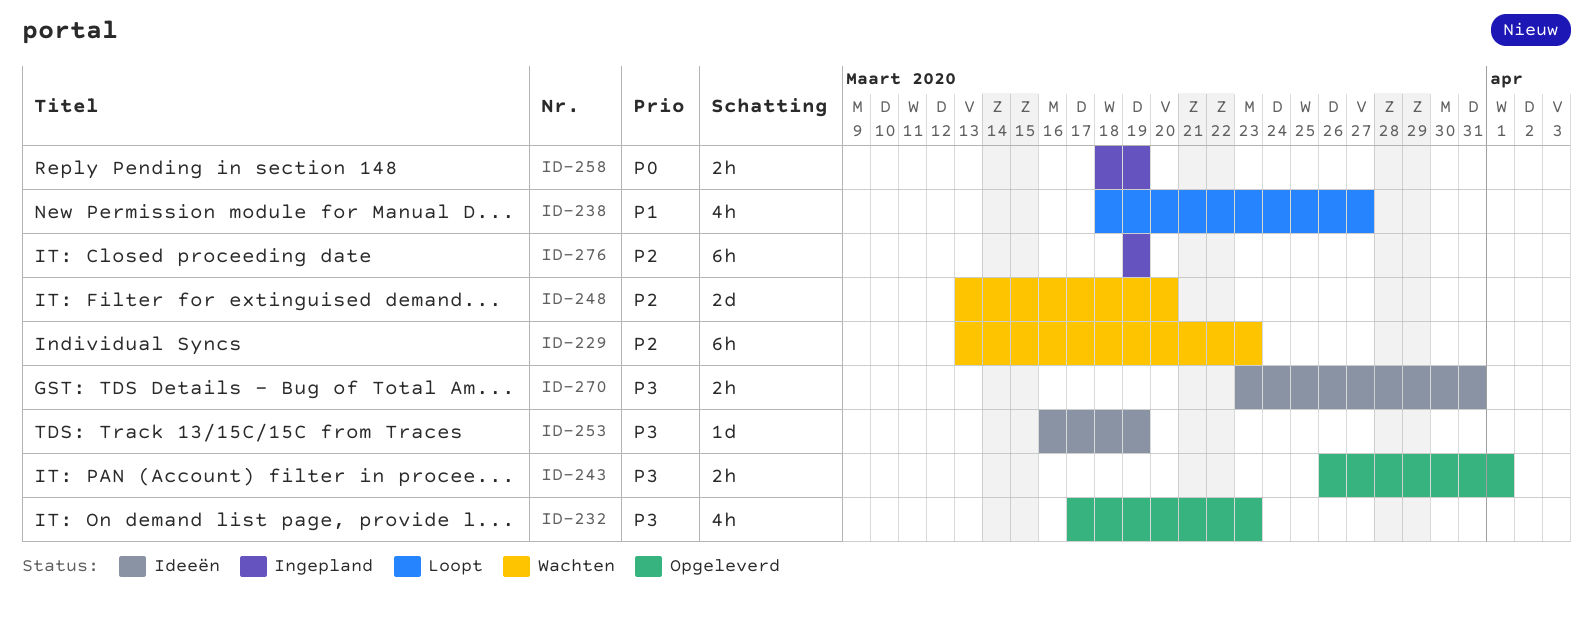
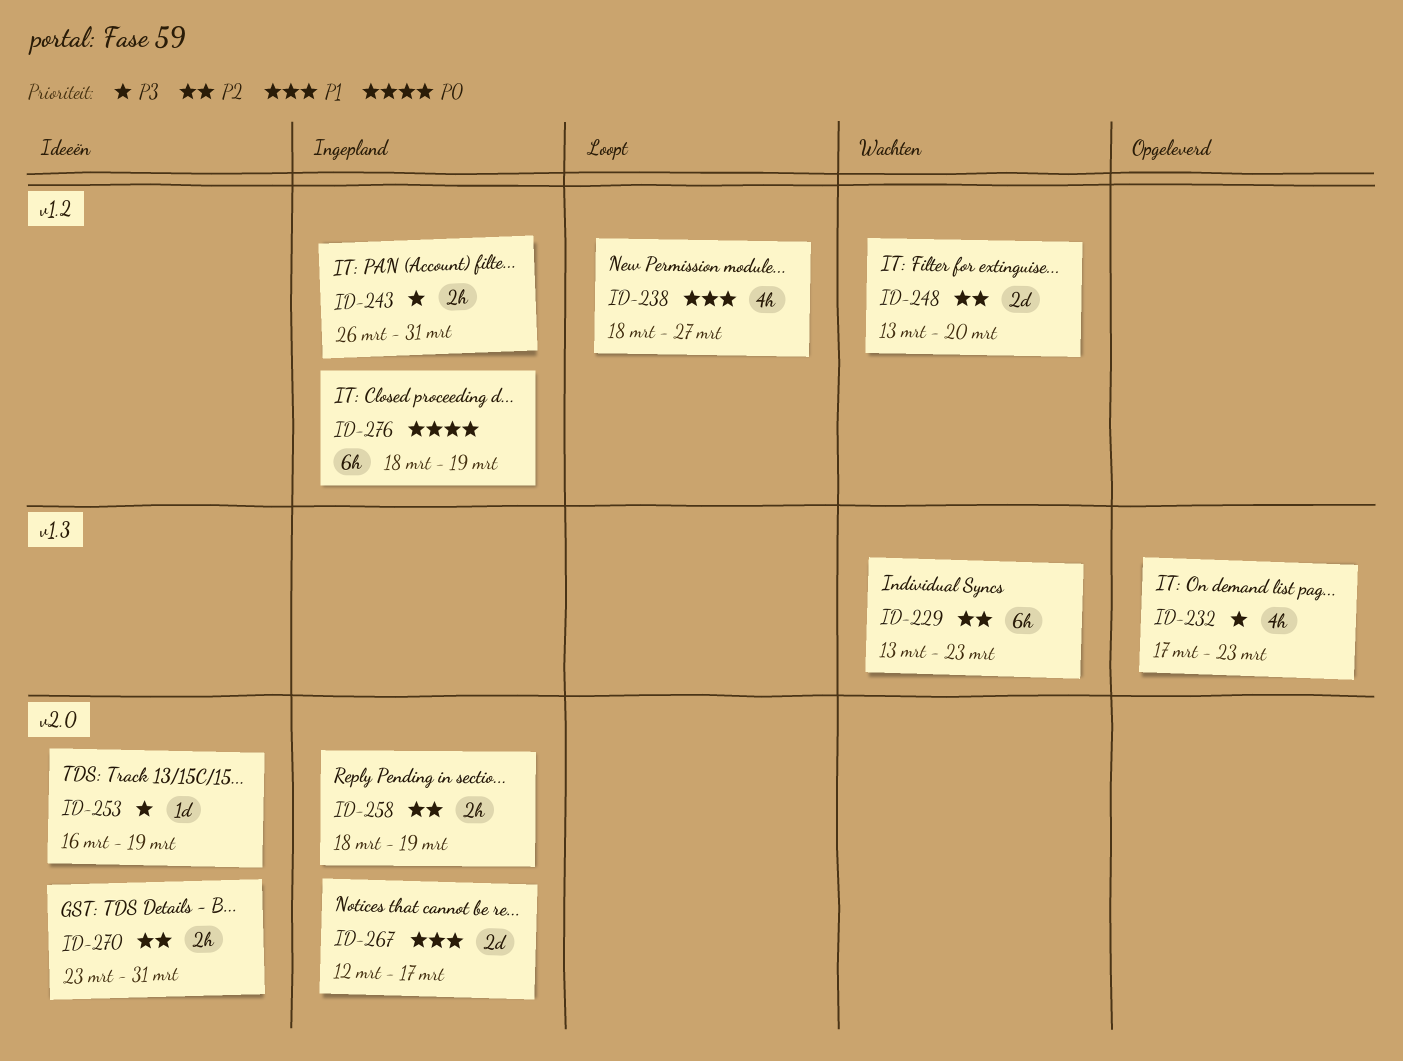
ID-243, status: Opgeleverd -> Ingepland
ID-243, due: Apr 1 -> Mar 31
ID-258, priority: P0 -> P2
ID-267: none -> present
ID-270, priority: P3 -> P2
ID-276, priority: P2 -> P0
ID-276, start: Mar 19 -> Mar 18

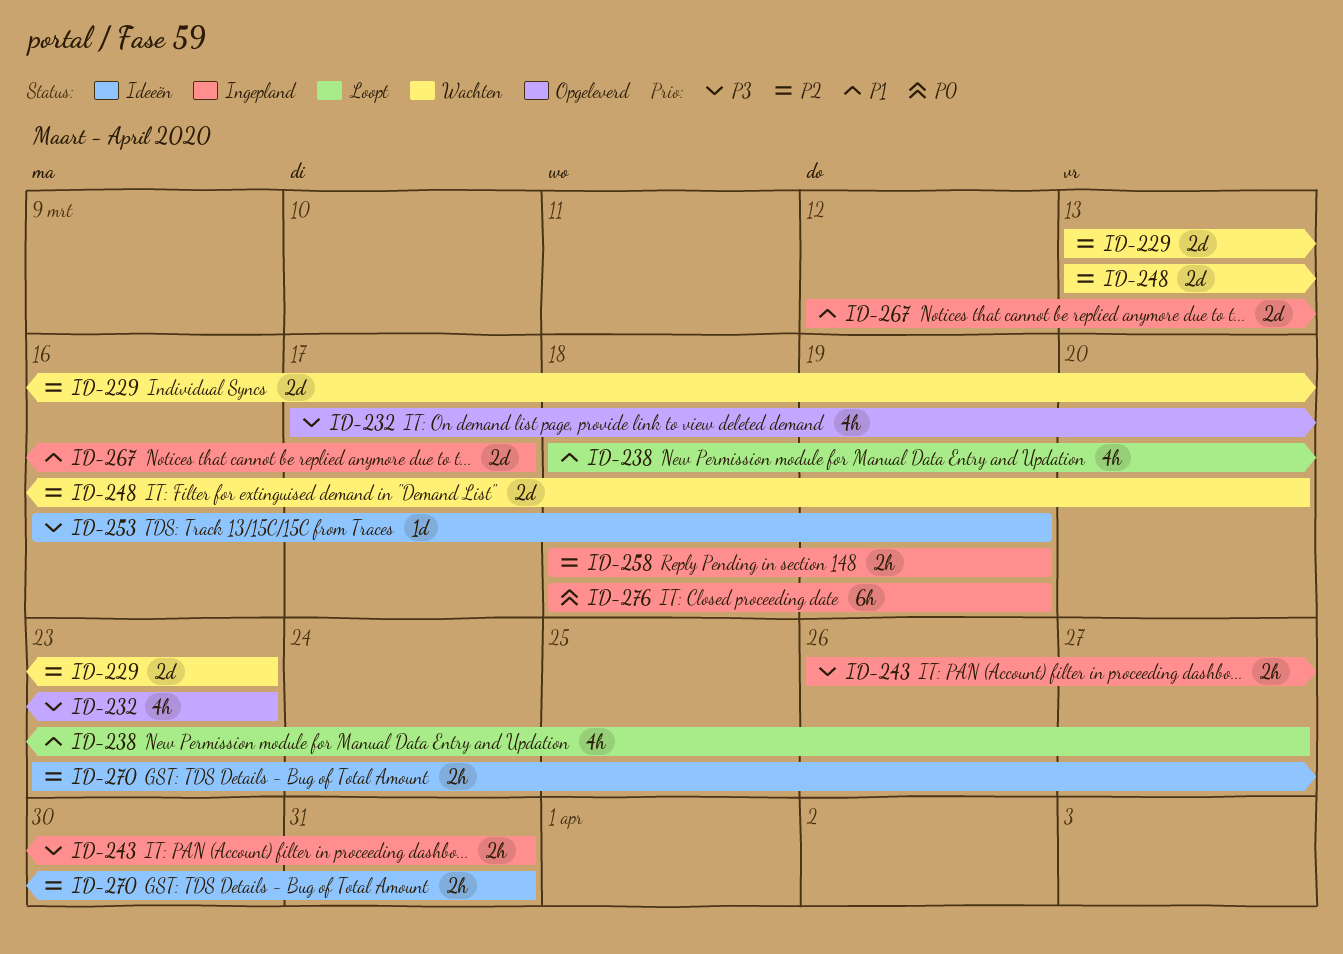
ID-229, estimate: 6h -> 2d

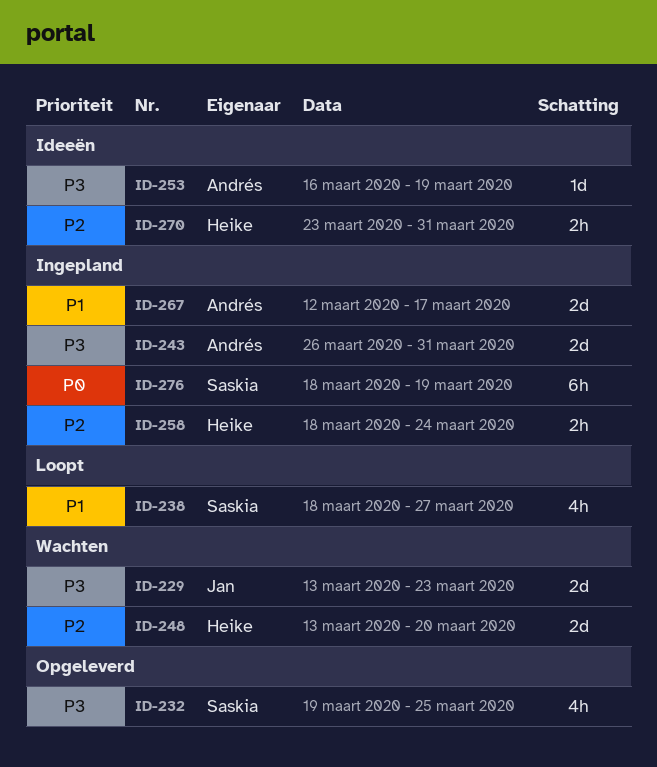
ID-229, priority: P2 -> P3
ID-232, start: Mar 17 -> Mar 19
ID-232, due: Mar 23 -> Mar 25
ID-243, estimate: 2h -> 2d
ID-258, due: Mar 19 -> Mar 24

